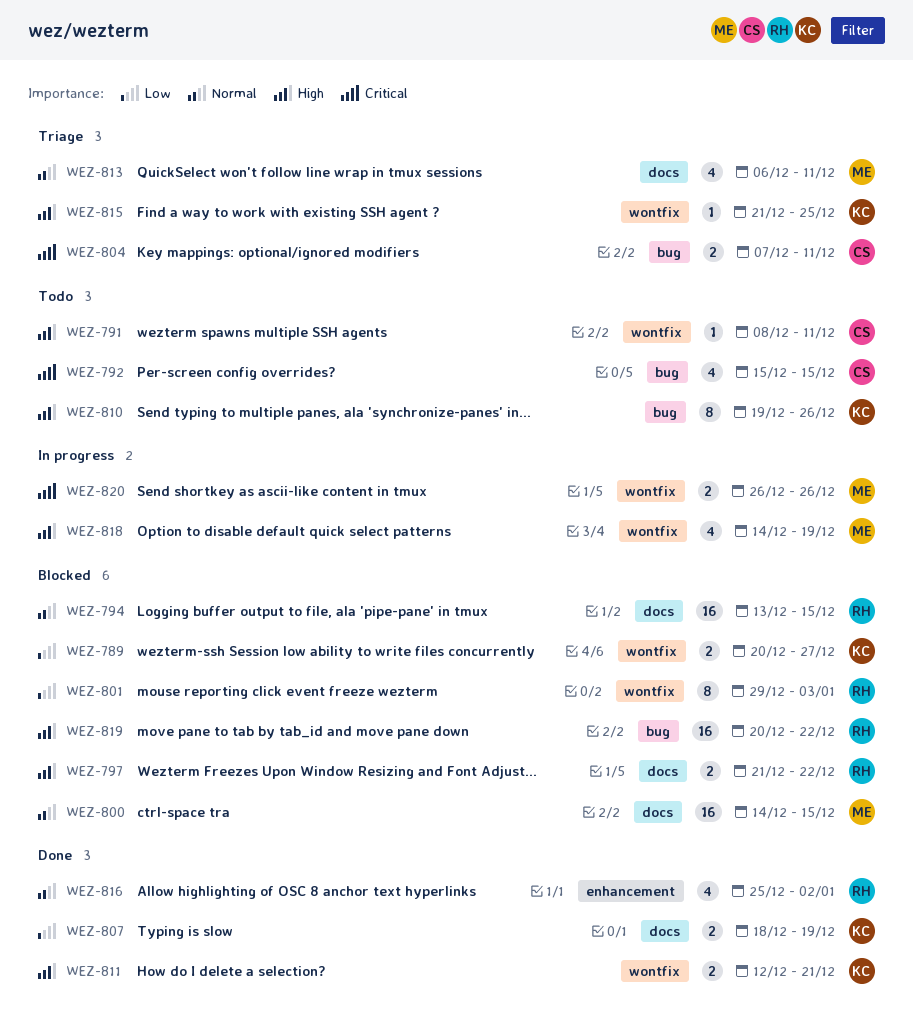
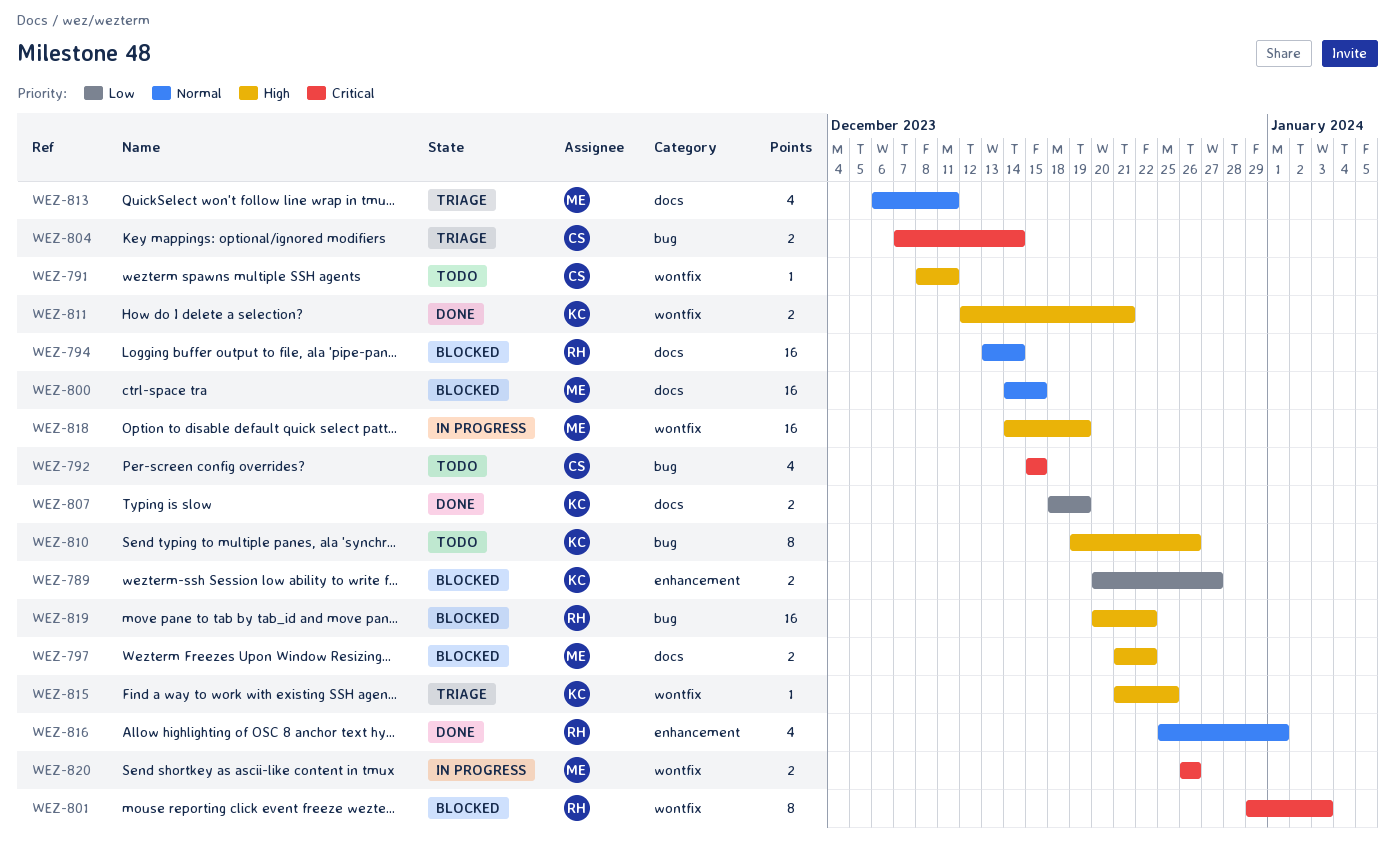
WEZ-789, label: wontfix -> enhancement
WEZ-794, due: Dec 15 -> Dec 14
WEZ-797, owner: RH -> ME
WEZ-801, priority: Low -> Critical
WEZ-804, due: Dec 11 -> Dec 14
WEZ-816, due: Jan 2 -> Jan 1
WEZ-818, estimate: 4 -> 16

